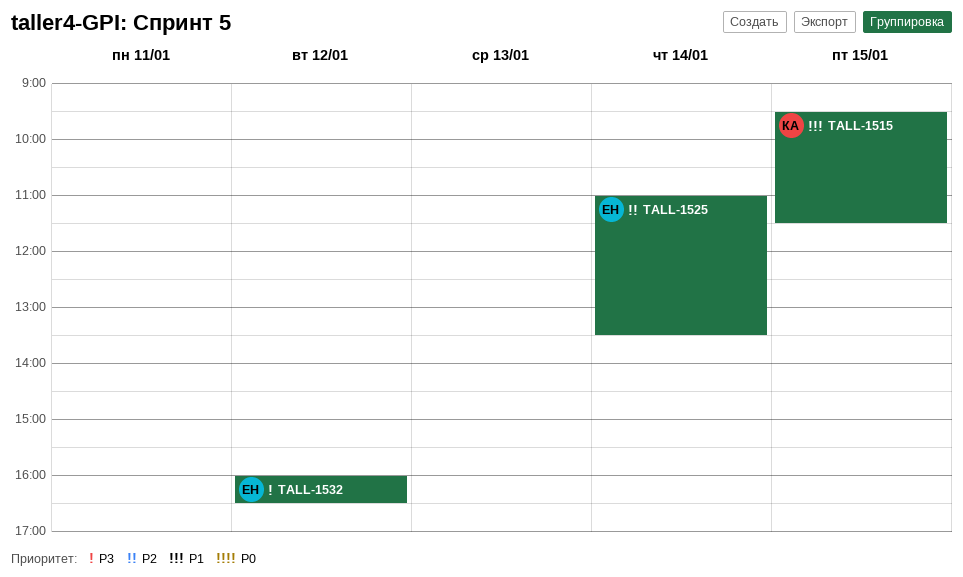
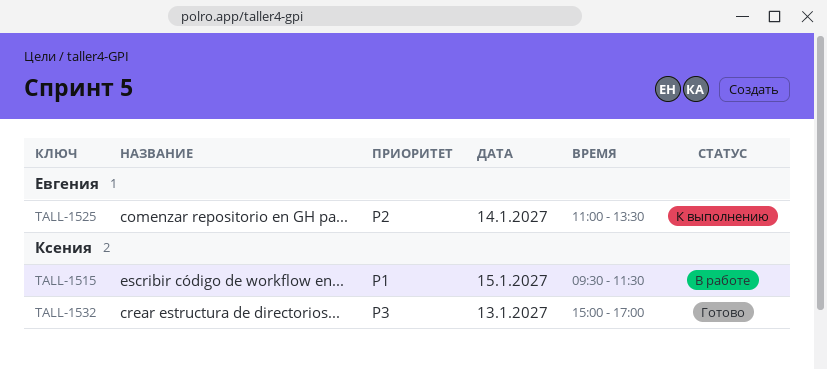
TALL-1532, owner: Евгения -> Ксения
TALL-1532, day: Jan 12 -> Jan 13
TALL-1532, begins: 16:00 -> 15:00
TALL-1532, ends: 16:30 -> 17:00

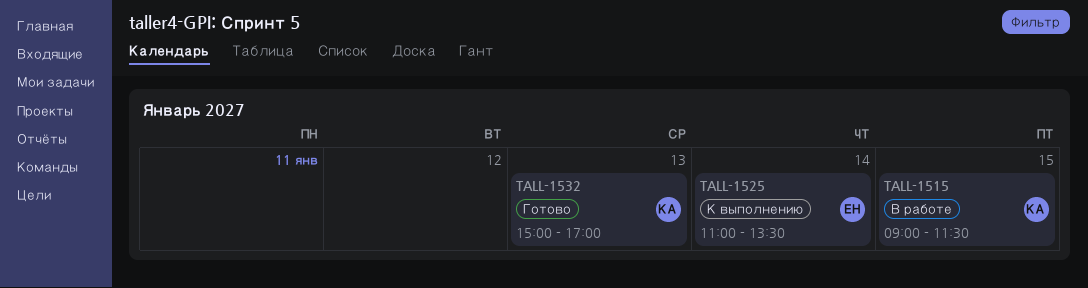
TALL-1515, begins: 09:30 -> 09:00

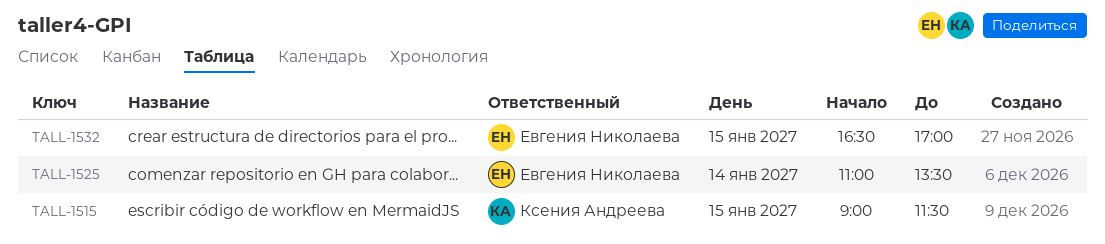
TALL-1532, owner: Ксения Андреева -> Евгения Николаева
TALL-1532, day: Jan 13 -> Jan 15
TALL-1532, begins: 15:00 -> 16:30

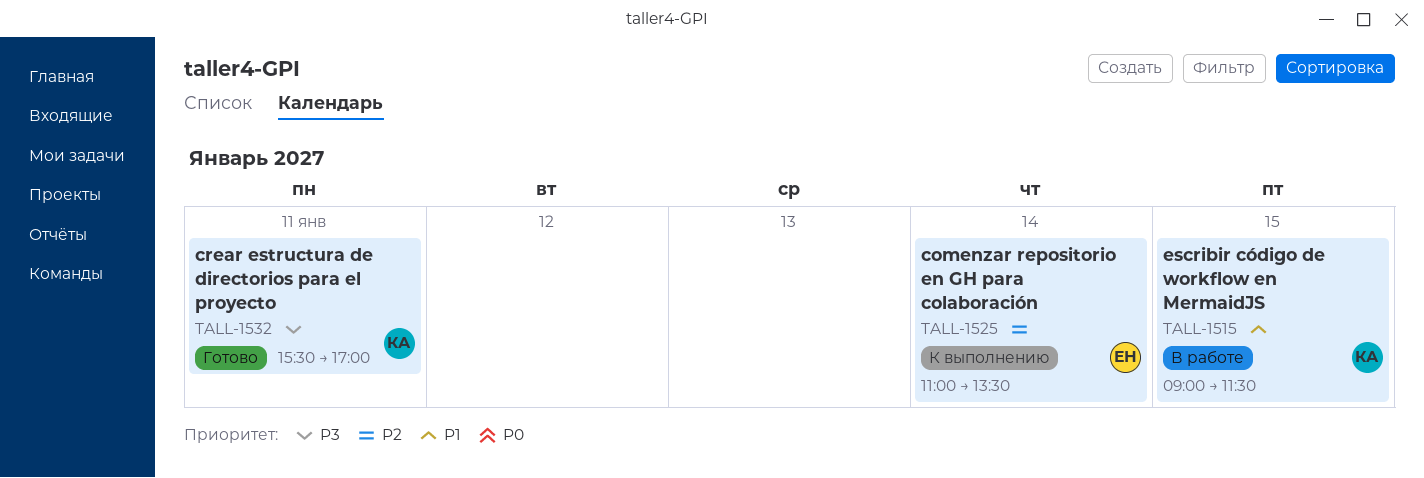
TALL-1532, owner: Евгения Николаева -> Ксения Андреева
TALL-1532, day: Jan 15 -> Jan 11
TALL-1532, begins: 16:30 -> 15:30

